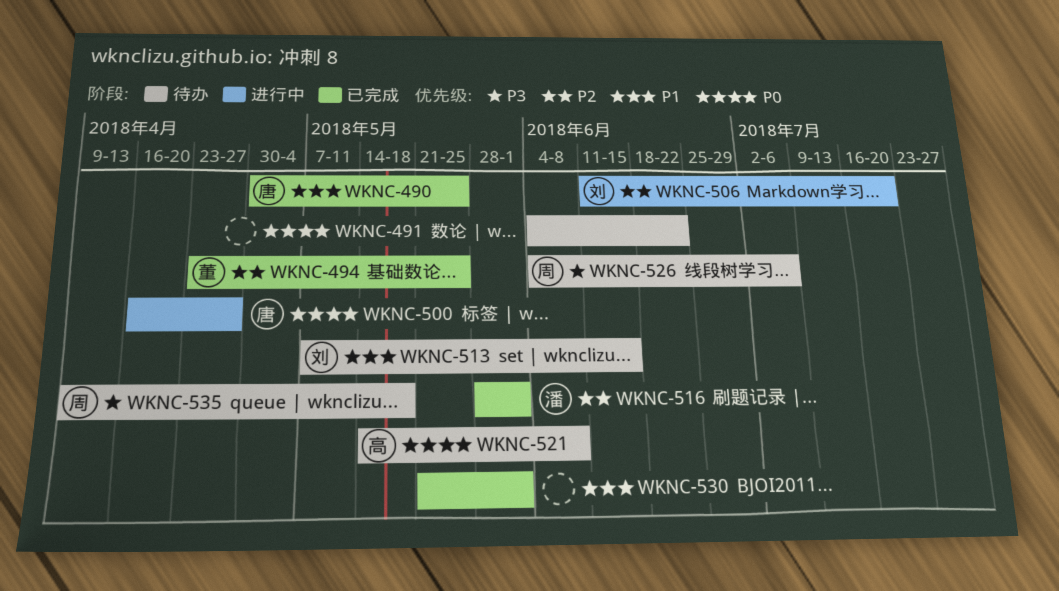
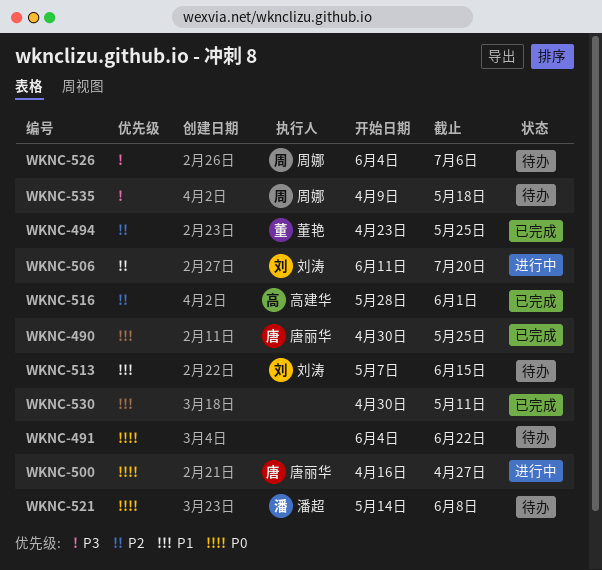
WKNC-516, owner: 潘超 -> 高建华
WKNC-521, owner: 高建华 -> 潘超
WKNC-530, start: May 21 -> Apr 30
WKNC-530, due: Jun 1 -> May 11

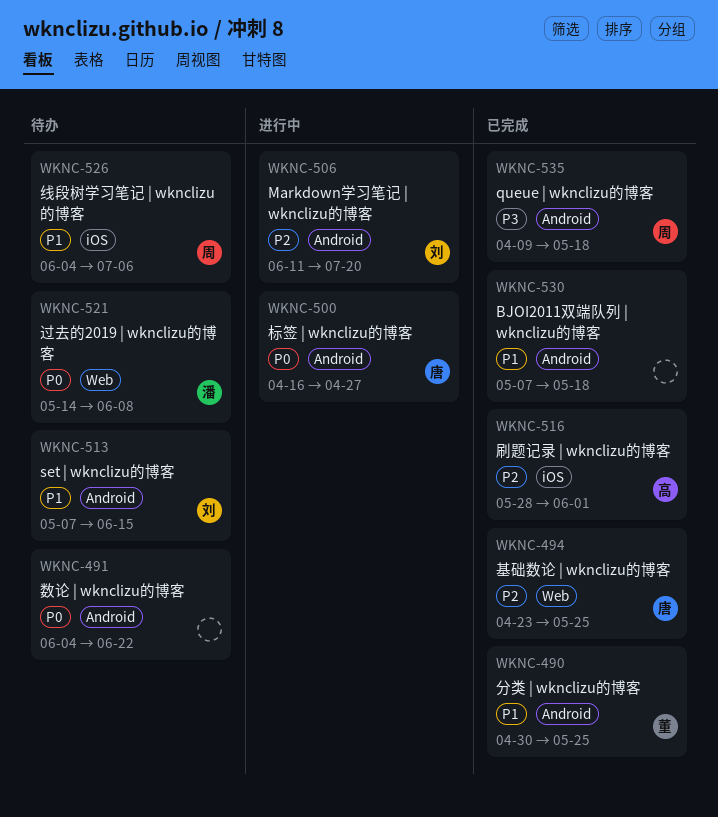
WKNC-490, owner: 唐丽华 -> 董艳
WKNC-494, owner: 董艳 -> 唐丽华
WKNC-526, priority: P3 -> P1
WKNC-530, start: Apr 30 -> May 7
WKNC-530, due: May 11 -> May 18
WKNC-535, status: 待办 -> 已完成

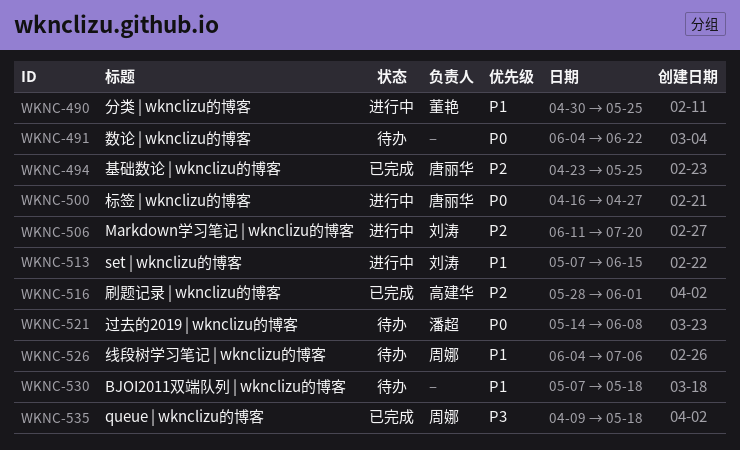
WKNC-490, status: 已完成 -> 进行中
WKNC-513, status: 待办 -> 进行中
WKNC-530, status: 已完成 -> 待办

